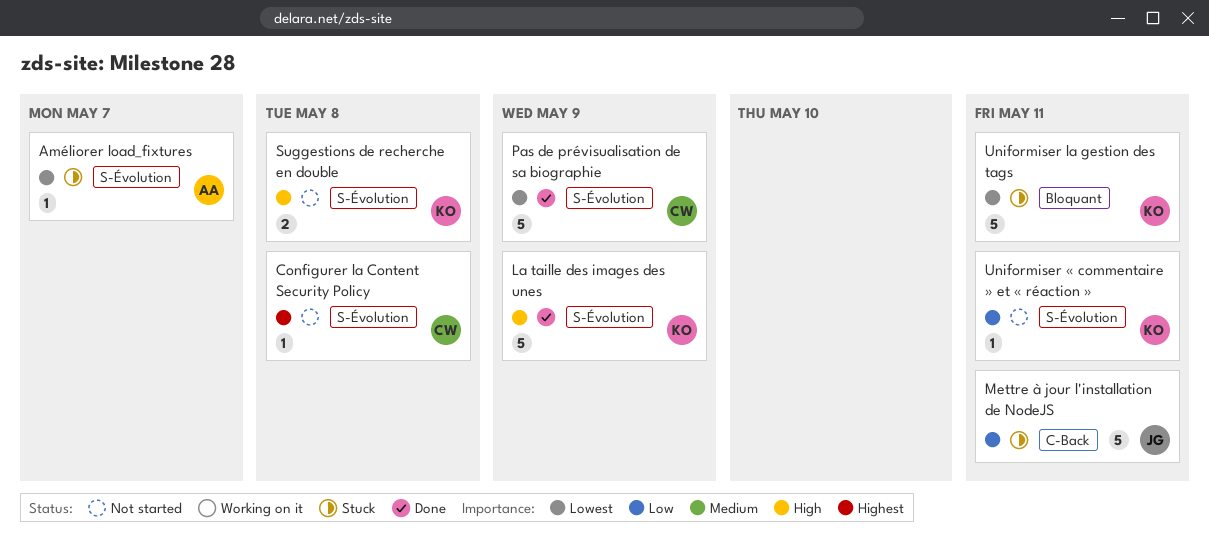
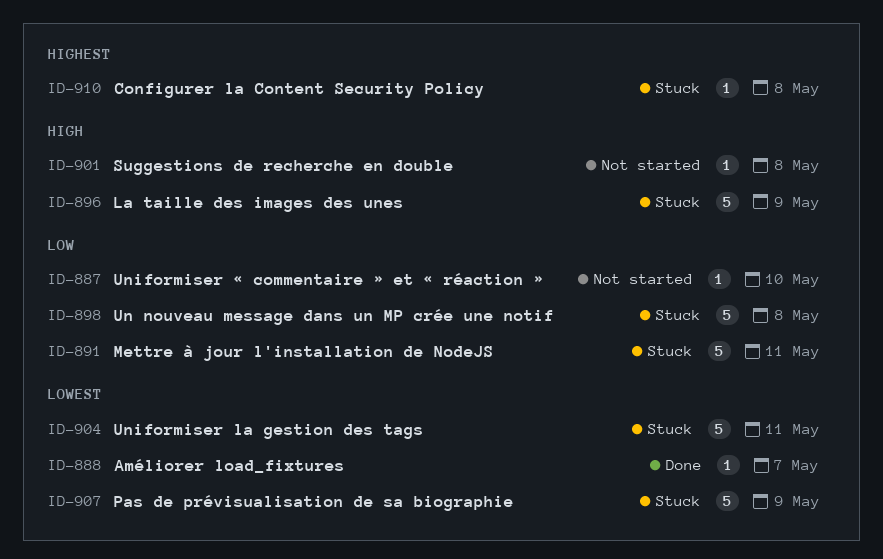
Améliorer load_fixtures, status: Stuck -> Done
Configurer la Content Security Policy, status: Not started -> Stuck
La taille des images des unes, status: Done -> Stuck
Pas de prévisualisation de sa biographie, status: Done -> Stuck
Suggestions de recherche en double, estimate: 2 -> 1
Un nouveau message dans un MP crée une notif: none -> present
Uniformiser « commentaire » et « réaction », due: May 11 -> May 10

